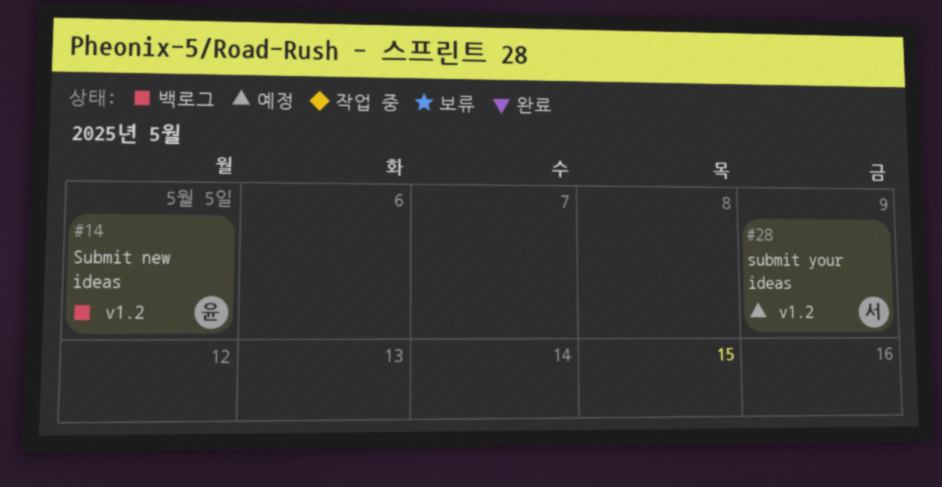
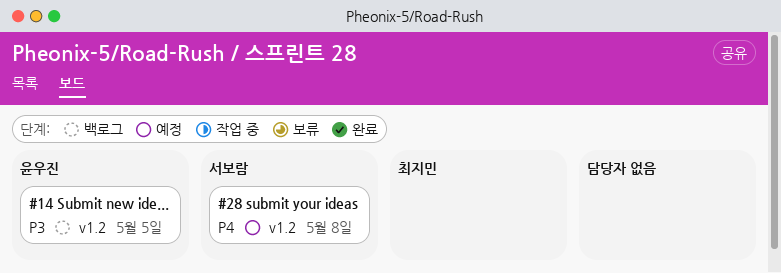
#28, due: May 9 -> May 8

